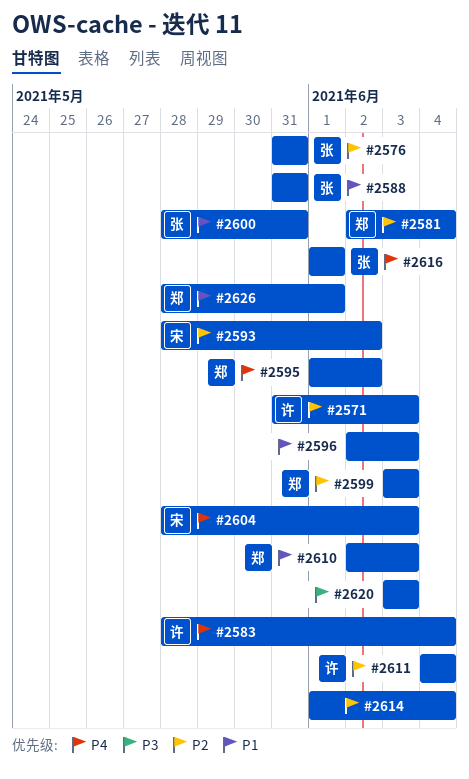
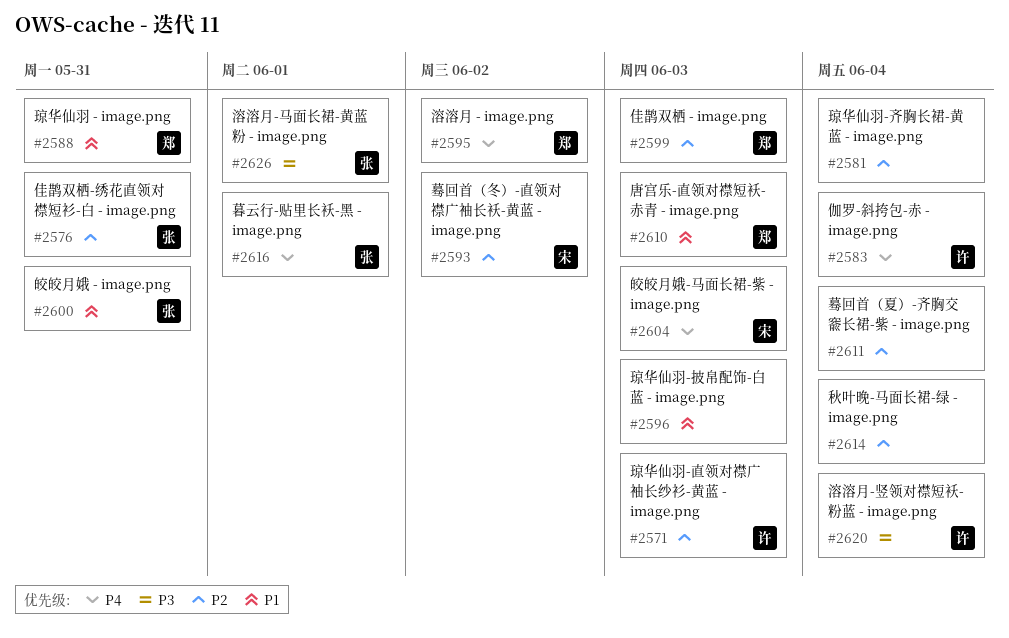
#2581, owner: 郑 -> none
#2588, owner: 张 -> 郑
#2611, owner: 许 -> none
#2620, owner: none -> 许
#2620, due: Jun 3 -> Jun 4
#2626, owner: 郑 -> 张
#2626, priority: P1 -> P3

